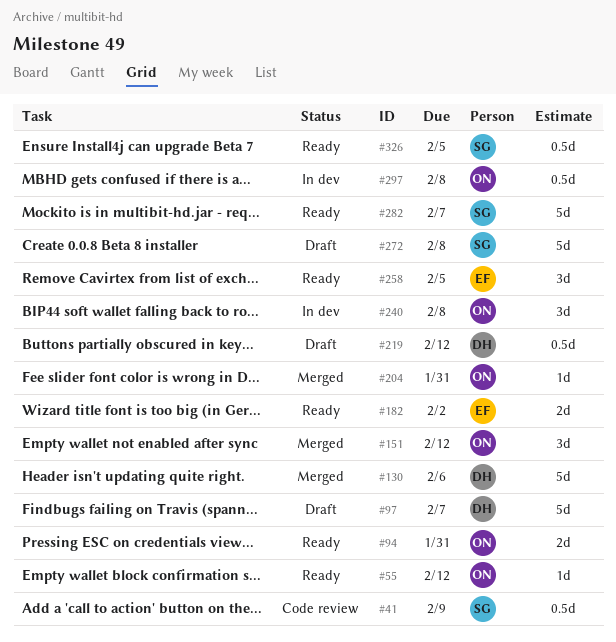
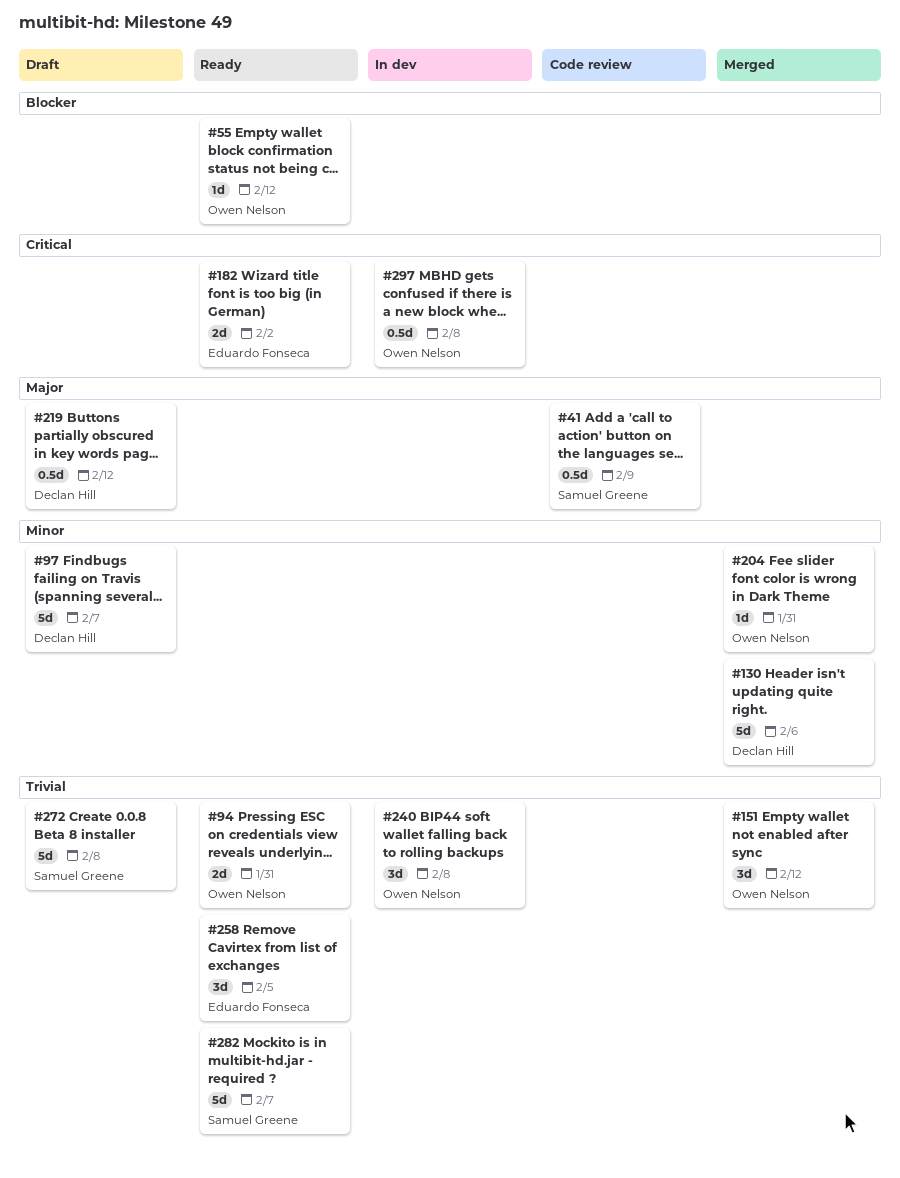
#326: present -> none

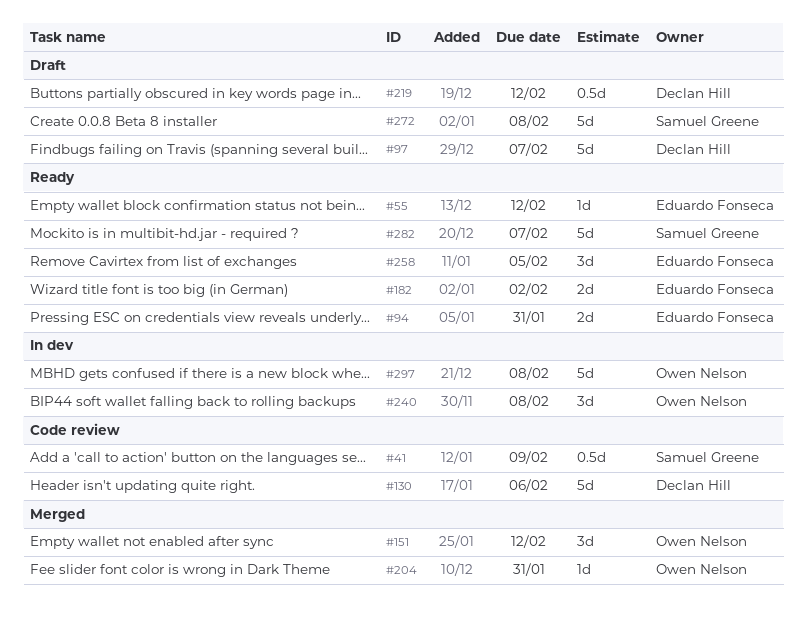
#55, owner: Owen Nelson -> Eduardo Fonseca
#94, owner: Owen Nelson -> Eduardo Fonseca
#130, status: Merged -> Code review
#297, estimate: 0.5d -> 5d

